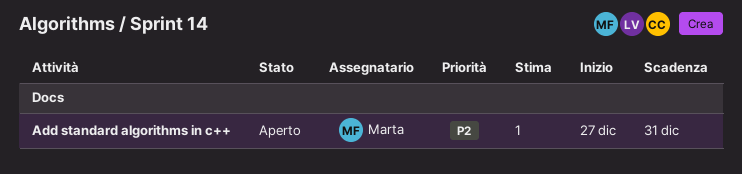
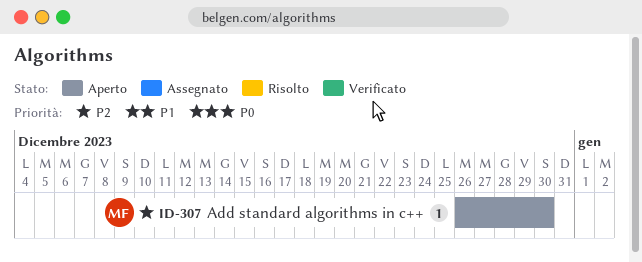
Add standard algorithms in c++, start: Dec 27 -> Dec 26
Add standard algorithms in c++, due: Dec 31 -> Dec 30

